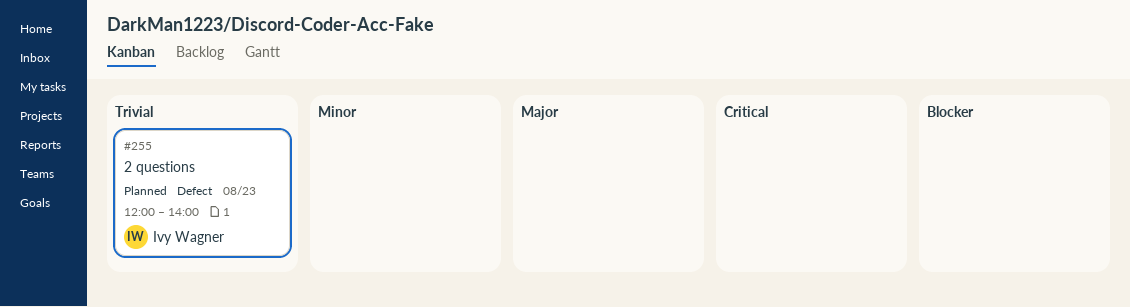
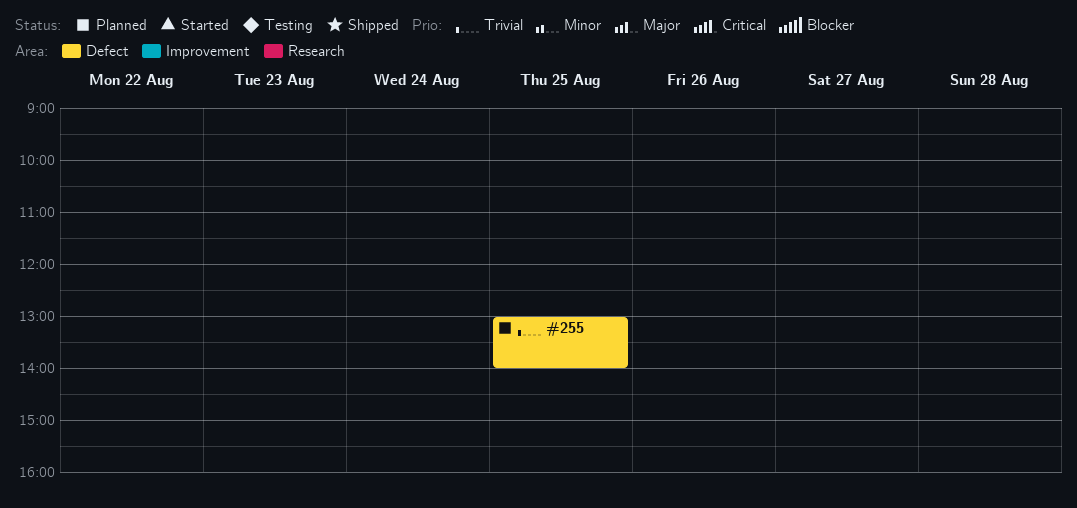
#255, day: Aug 23 -> Aug 25
#255, begins: 12:00 -> 13:00

